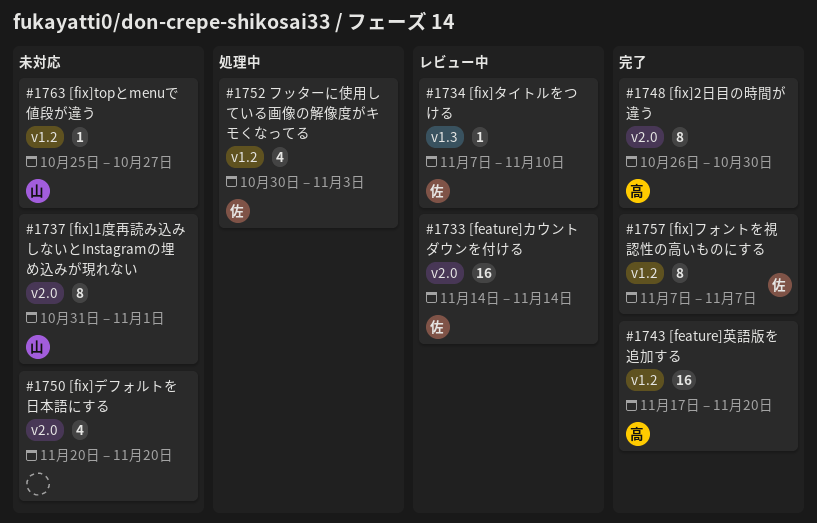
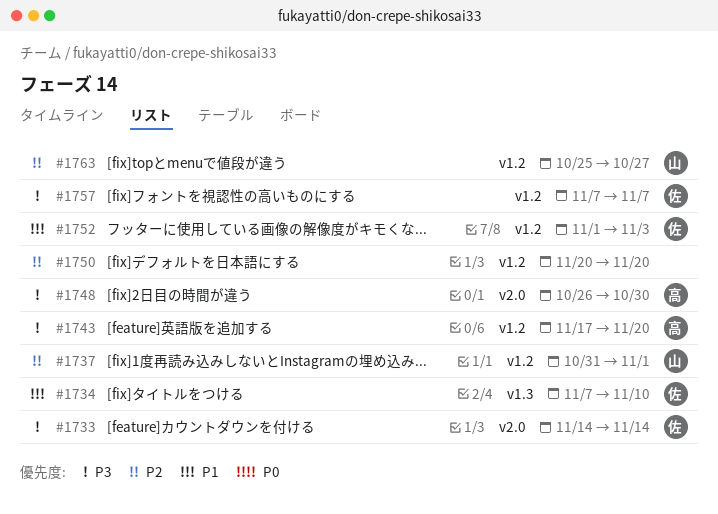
#1737, label: v2.0 -> v1.2
#1750, label: v2.0 -> v1.2
#1752, start: Oct 30 -> Nov 1

